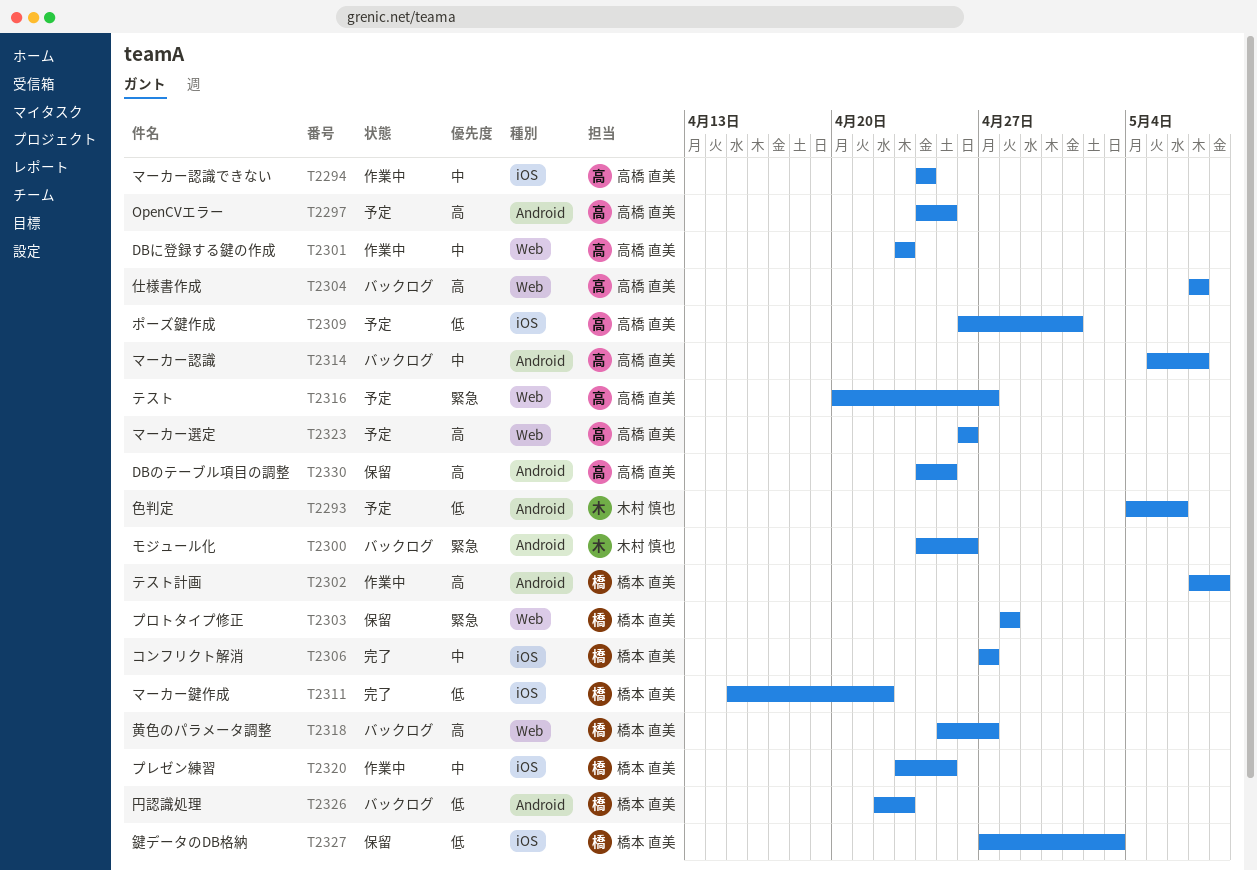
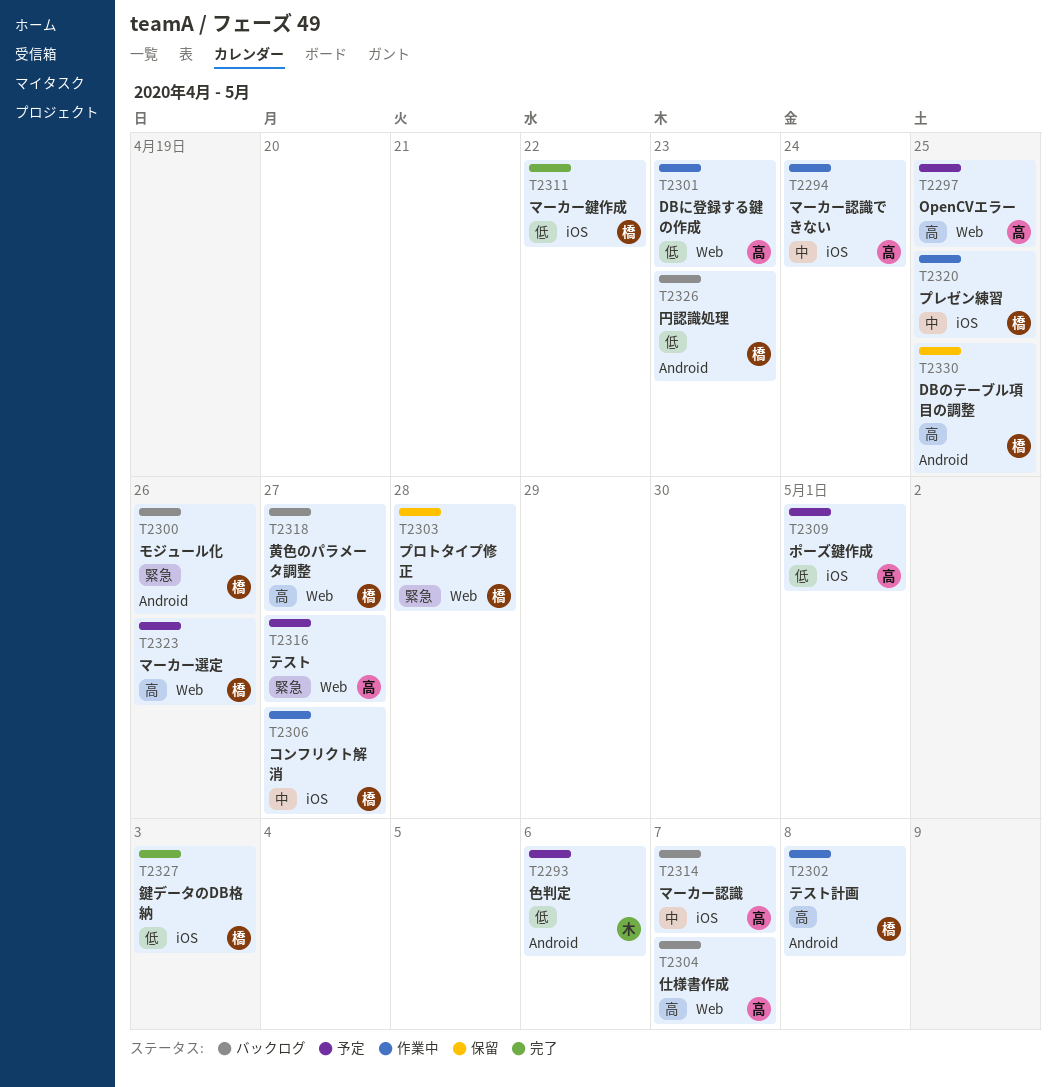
T2297, label: Android -> Web
T2300, owner: 木村 慎也 -> 橋本 直美
T2301, priority: 中 -> 低
T2306, status: 完了 -> 作業中
T2314, label: Android -> iOS
T2323, owner: 高橋 直美 -> 橋本 直美
T2327, status: 保留 -> 完了
T2330, owner: 高橋 直美 -> 橋本 直美

